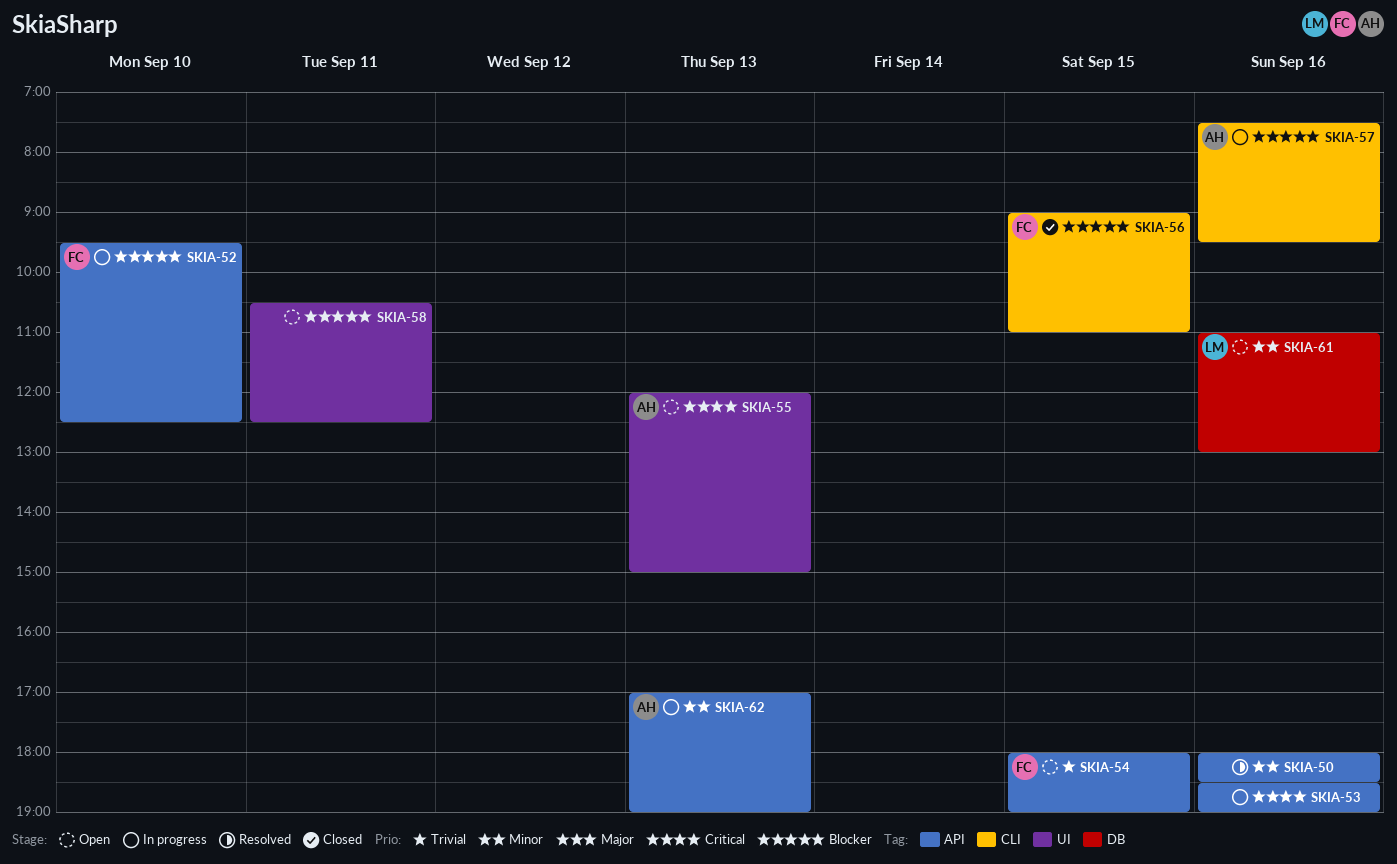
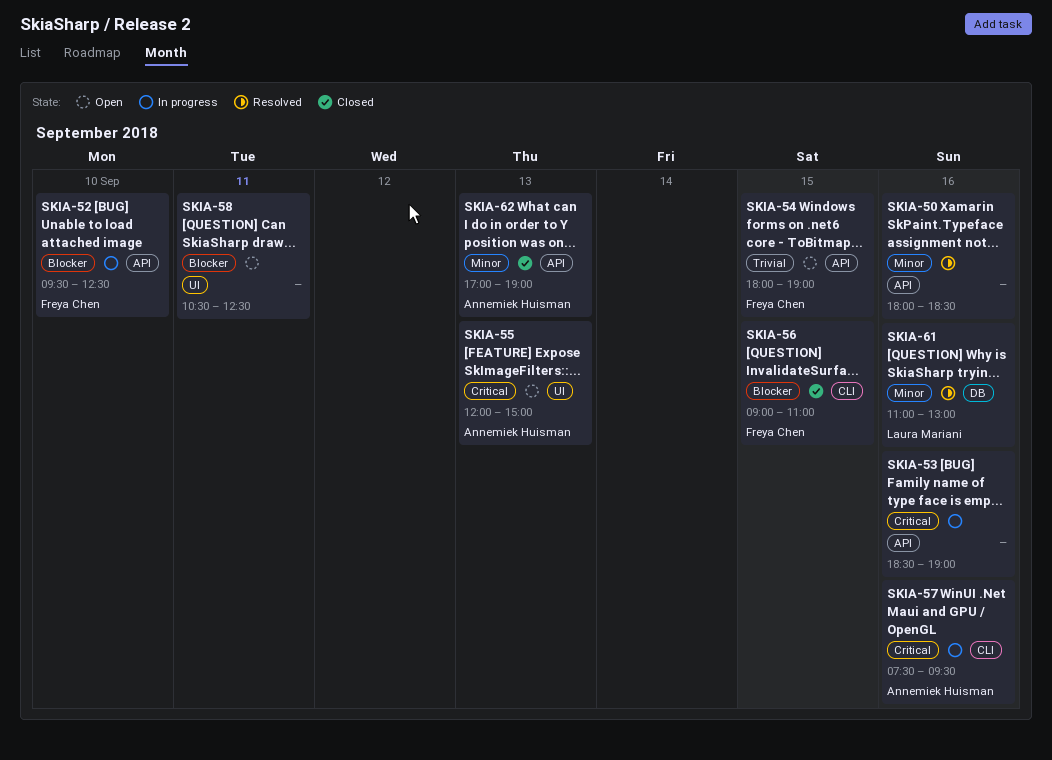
SKIA-57, priority: Blocker -> Critical
SKIA-61, status: Open -> Resolved
SKIA-62, status: In progress -> Closed

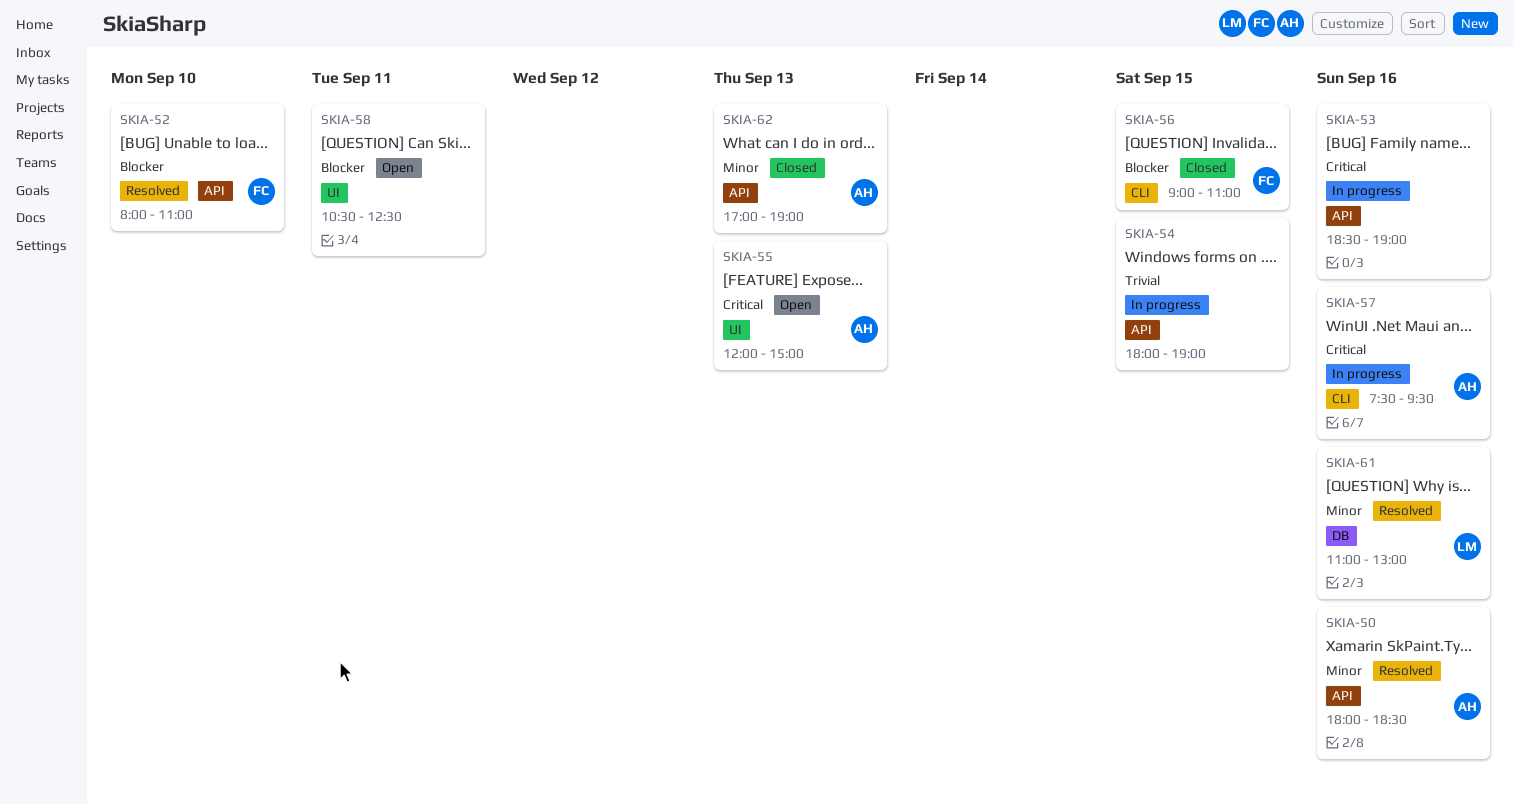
SKIA-50, owner: none -> Annemiek Huisman
SKIA-52, status: In progress -> Resolved
SKIA-52, begins: 09:30 -> 08:00
SKIA-52, ends: 12:30 -> 11:00
SKIA-54, status: Open -> In progress
SKIA-54, owner: Freya Chen -> none

